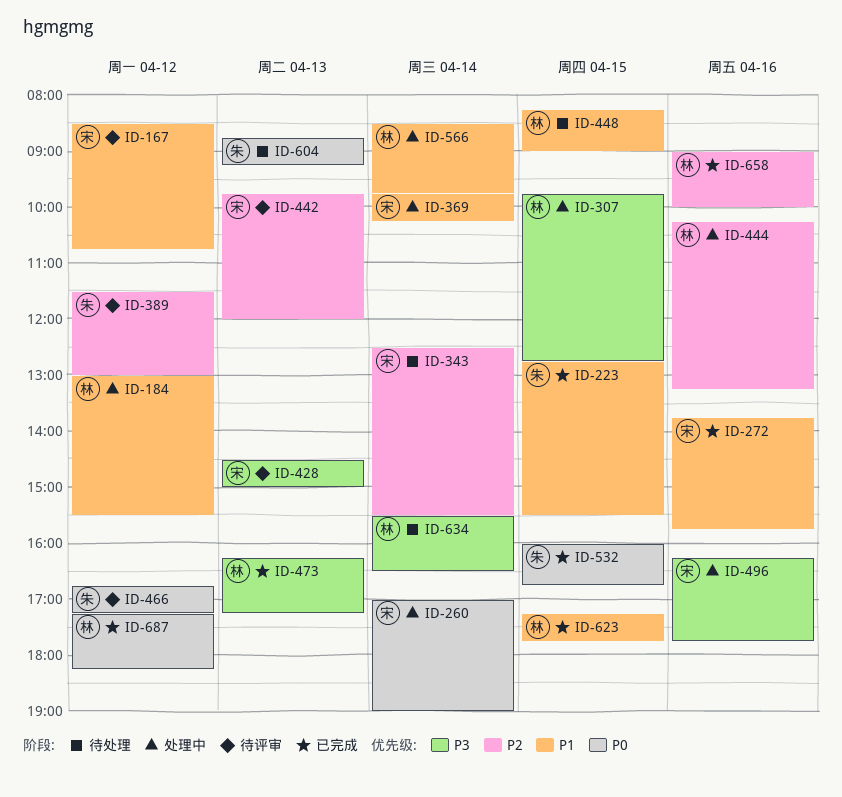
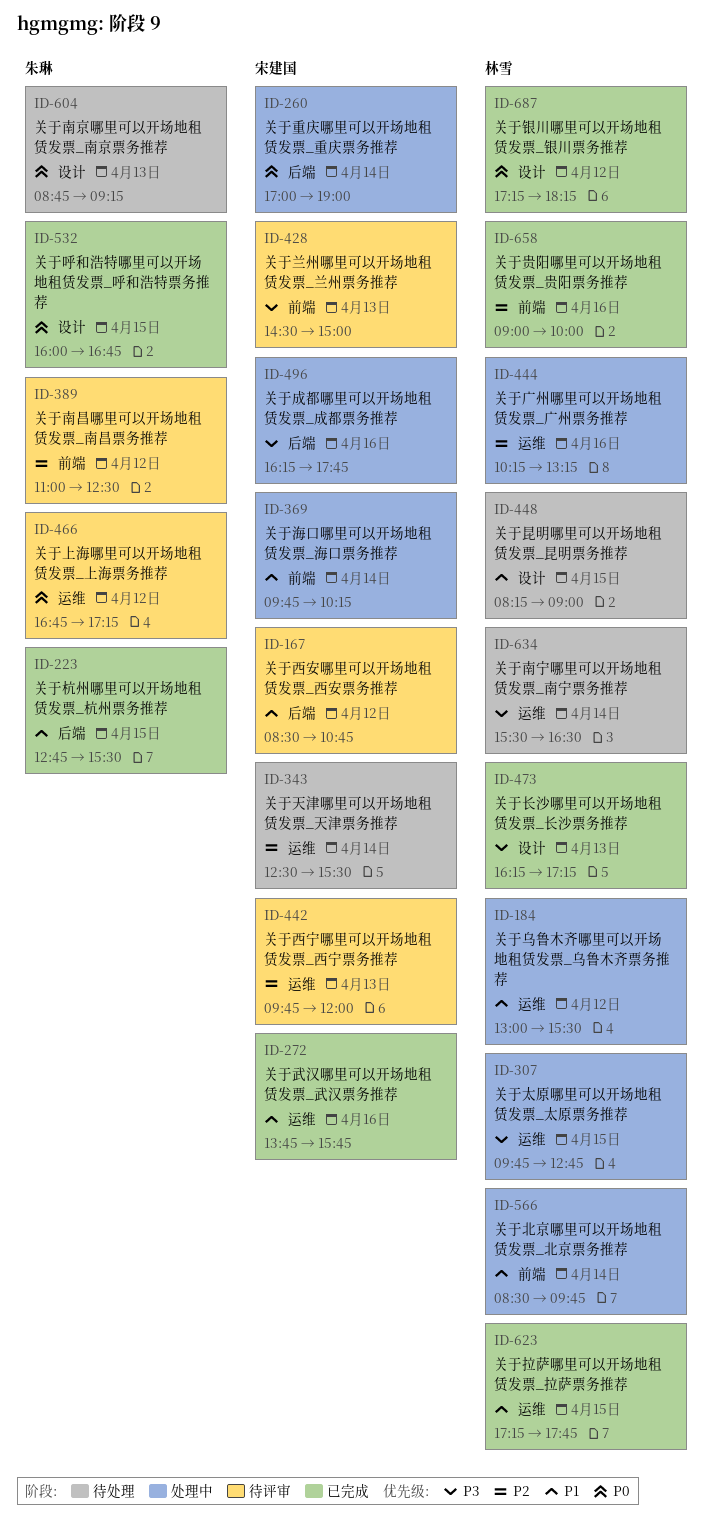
ID-389, begins: 11:30 -> 11:00
ID-389, ends: 13:00 -> 12:30

